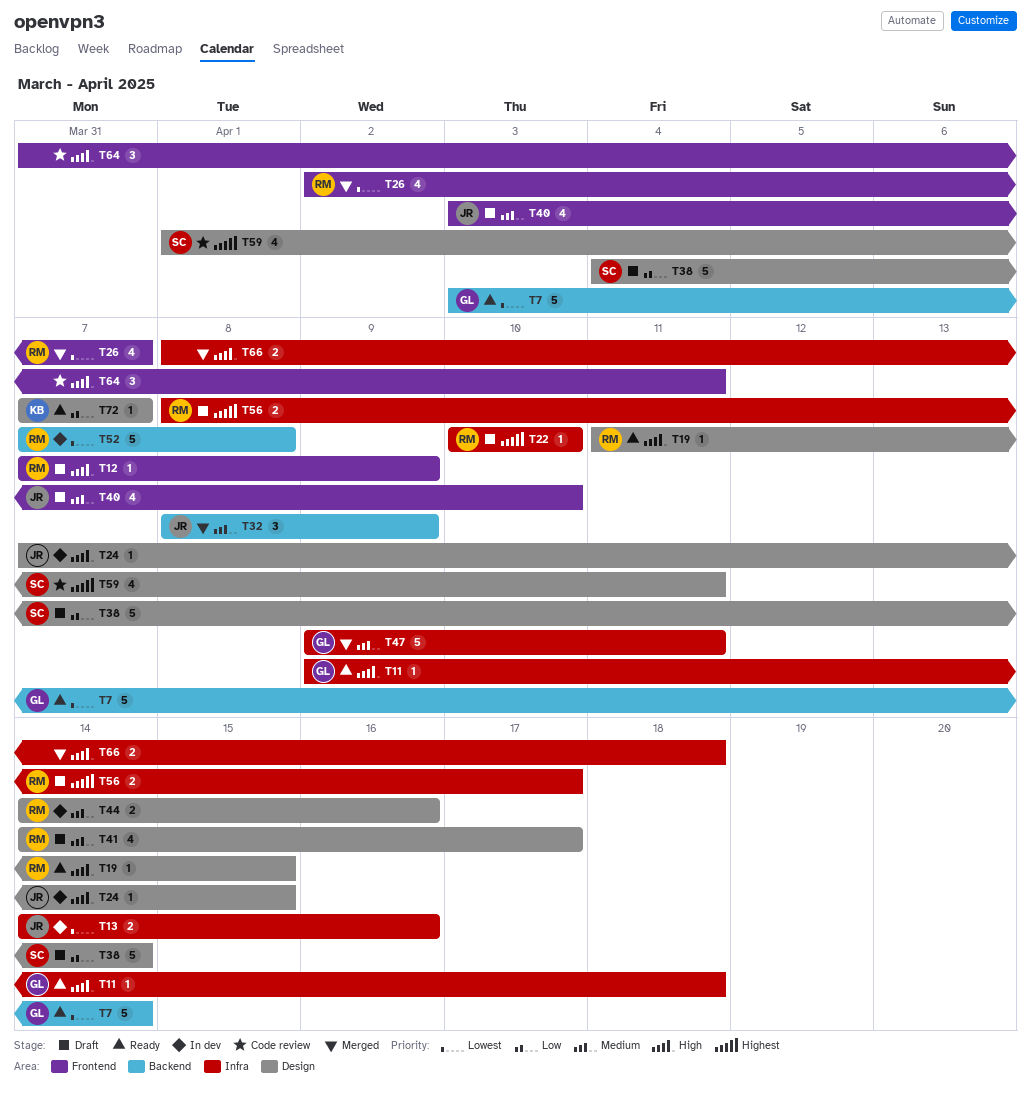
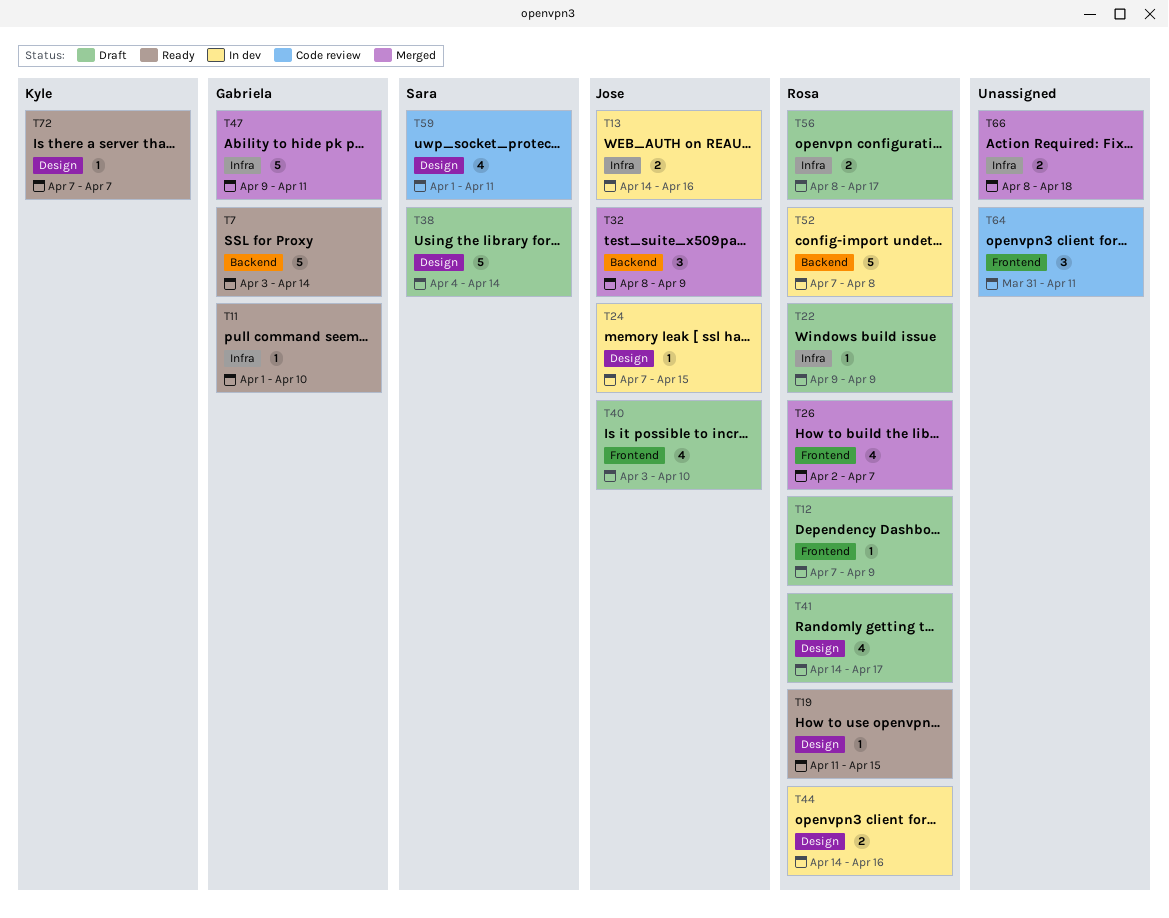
T11, start: Apr 9 -> Apr 1
T11, due: Apr 18 -> Apr 10
T22, start: Apr 10 -> Apr 9
T22, due: Apr 10 -> Apr 9

